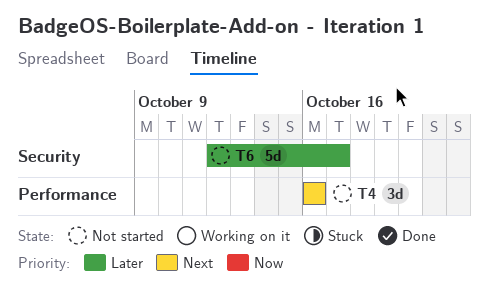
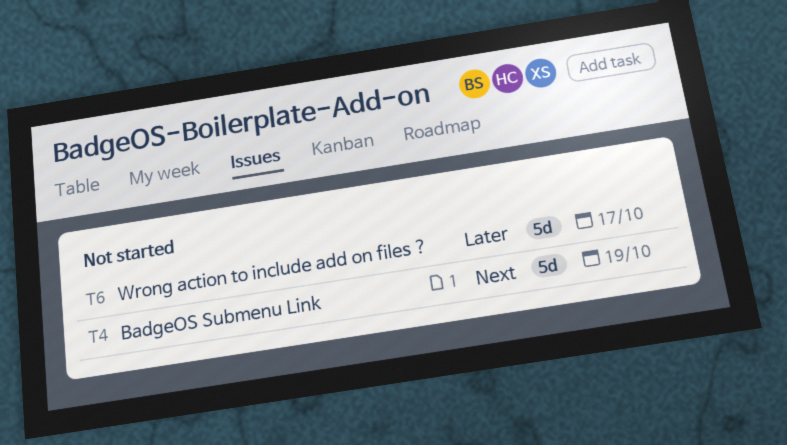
T4, estimate: 3d -> 5d
T4, due: Oct 16 -> Oct 19

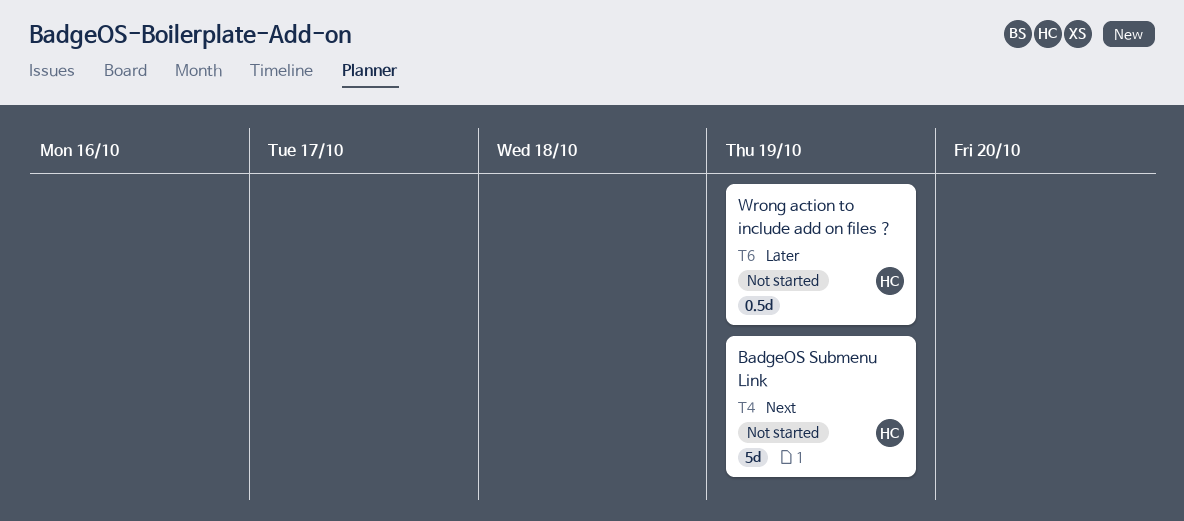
T6, estimate: 5d -> 0.5d
T6, due: Oct 17 -> Oct 19

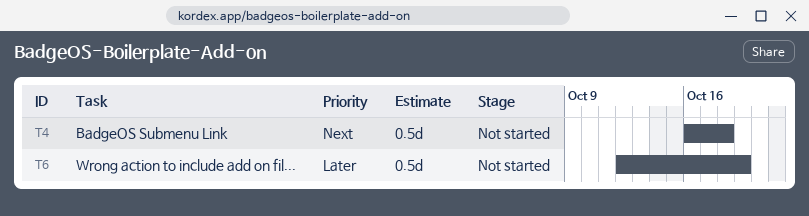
T4, estimate: 5d -> 0.5d
T4, due: Oct 19 -> Oct 18

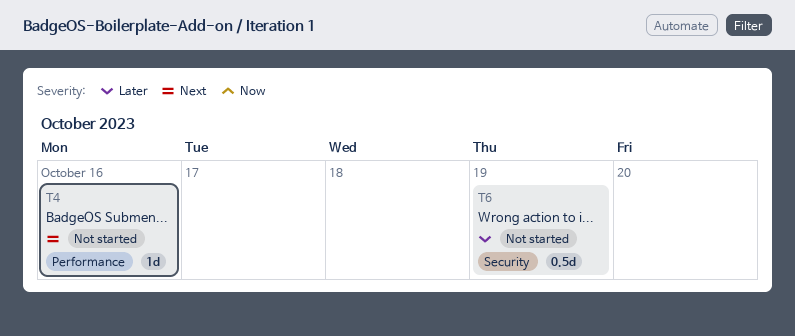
T4, estimate: 0.5d -> 1d
T4, due: Oct 18 -> Oct 16

